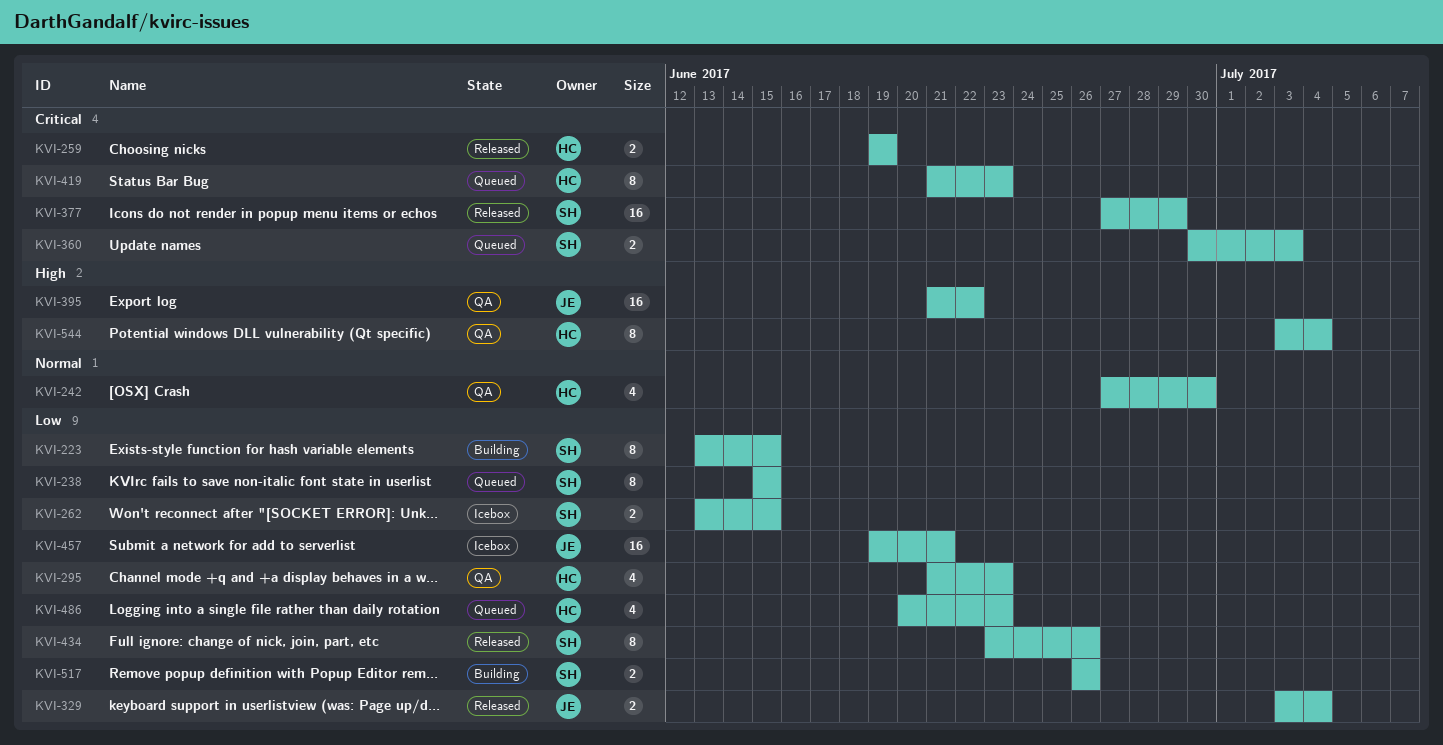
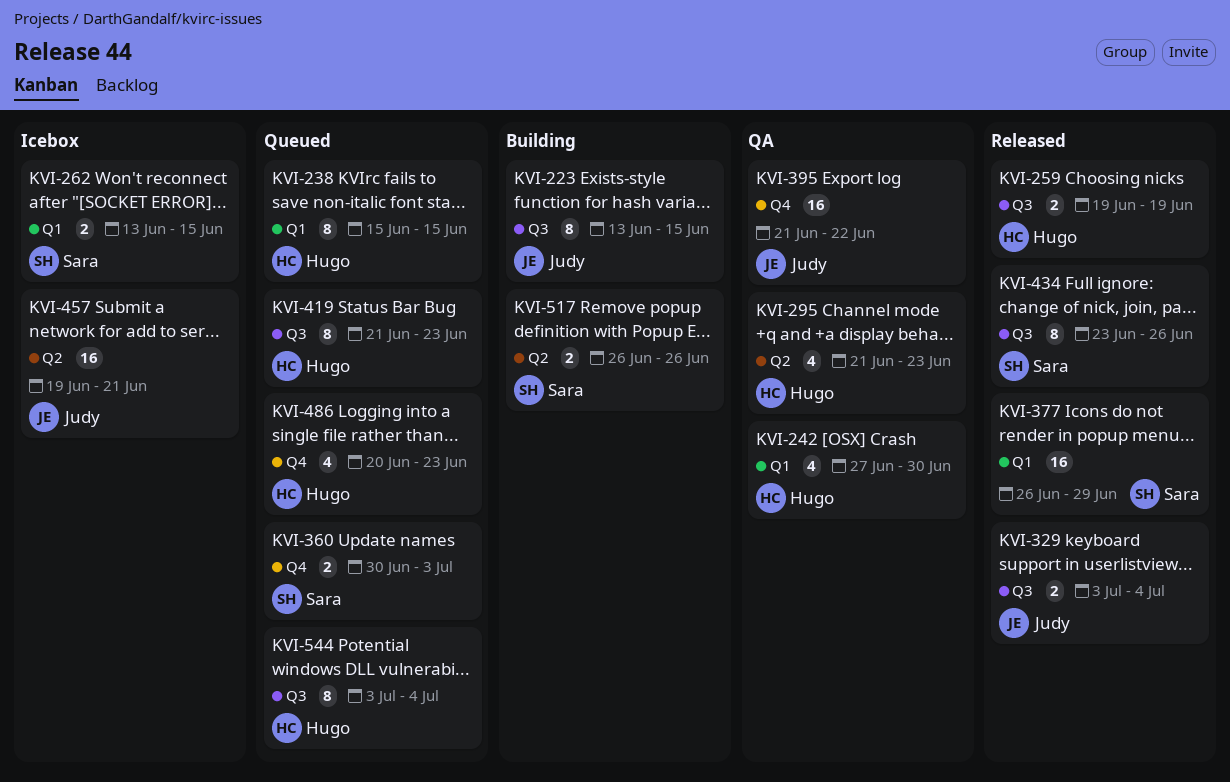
KVI-223, owner: Sara -> Judy
KVI-238, owner: Sara -> Hugo
KVI-377, start: Jun 27 -> Jun 26
KVI-544, status: QA -> Queued

